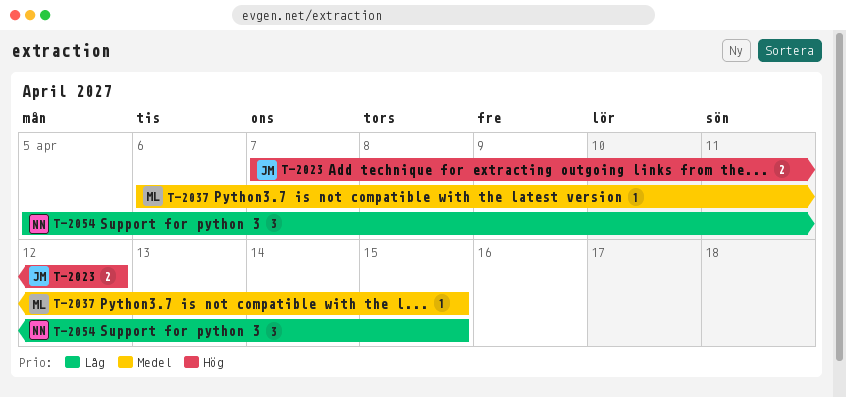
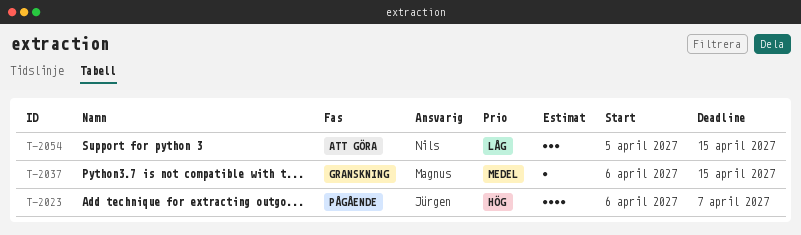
T-2023, estimate: 2 -> 4
T-2023, start: Apr 7 -> Apr 6
T-2023, due: Apr 12 -> Apr 7

